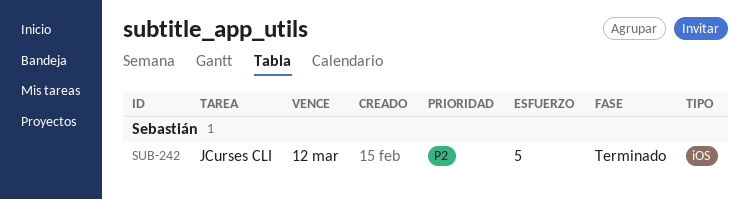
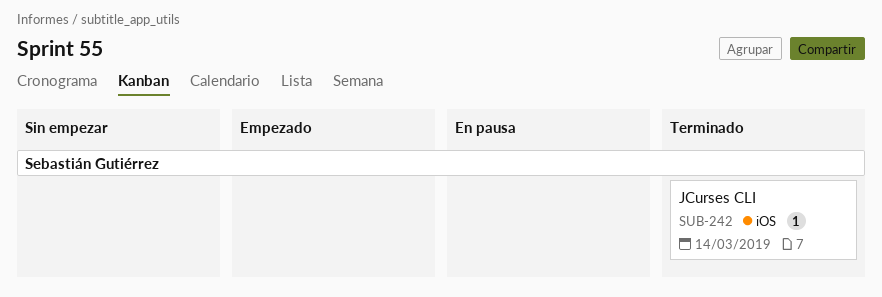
SUB-242, estimate: 5 -> 1
SUB-242, due: Mar 12 -> Mar 14

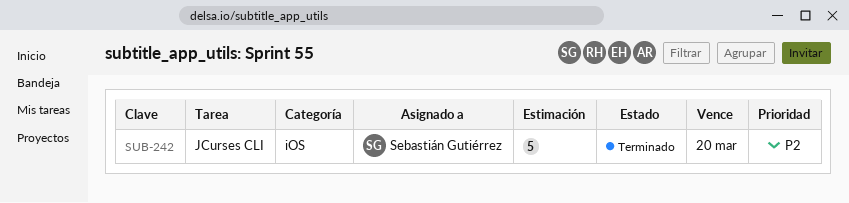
SUB-242, estimate: 1 -> 5
SUB-242, due: Mar 14 -> Mar 20

